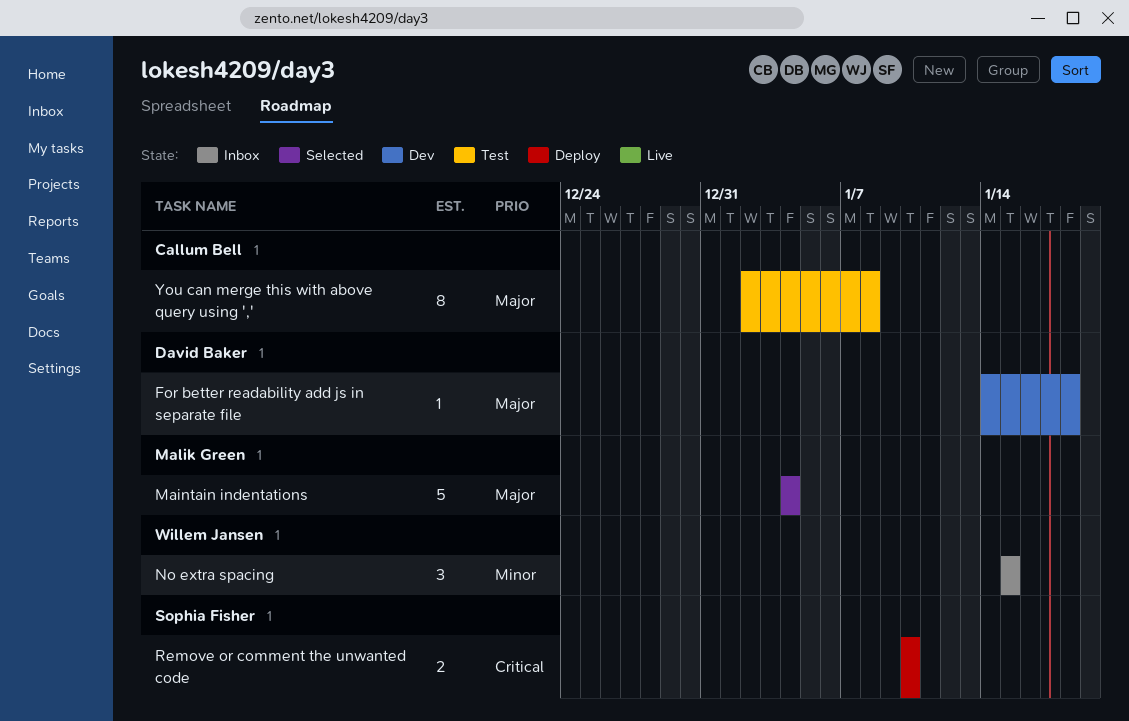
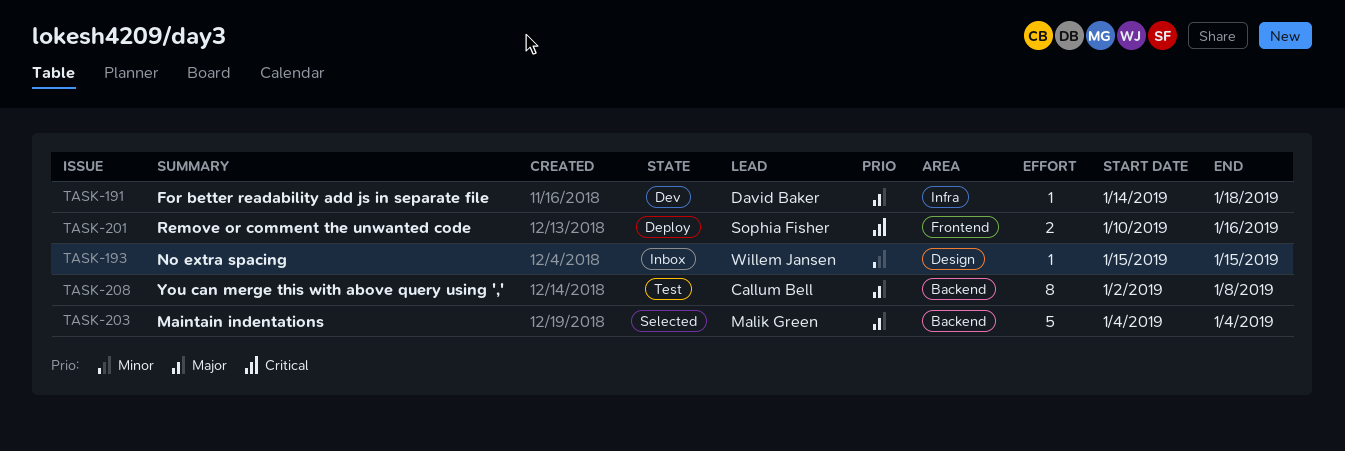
No extra spacing, estimate: 3 -> 1
Remove or comment the unwanted code, due: Jan 10 -> Jan 16

